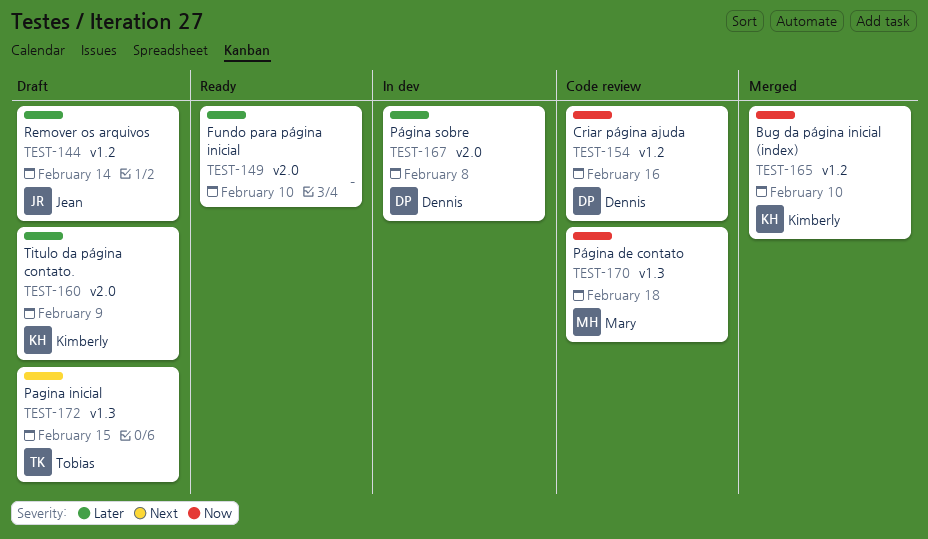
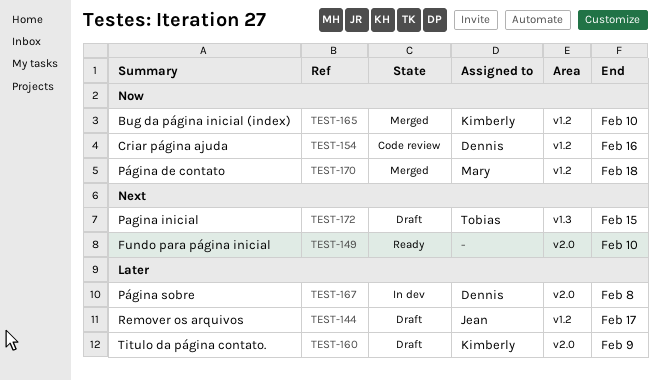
TEST-144, due: Feb 14 -> Feb 17
TEST-149, priority: Later -> Next
TEST-170, status: Code review -> Merged
TEST-170, label: v1.3 -> v1.2

